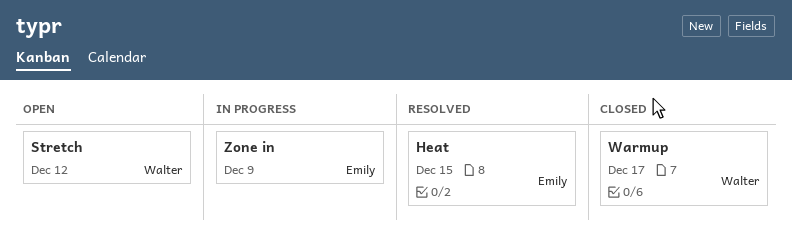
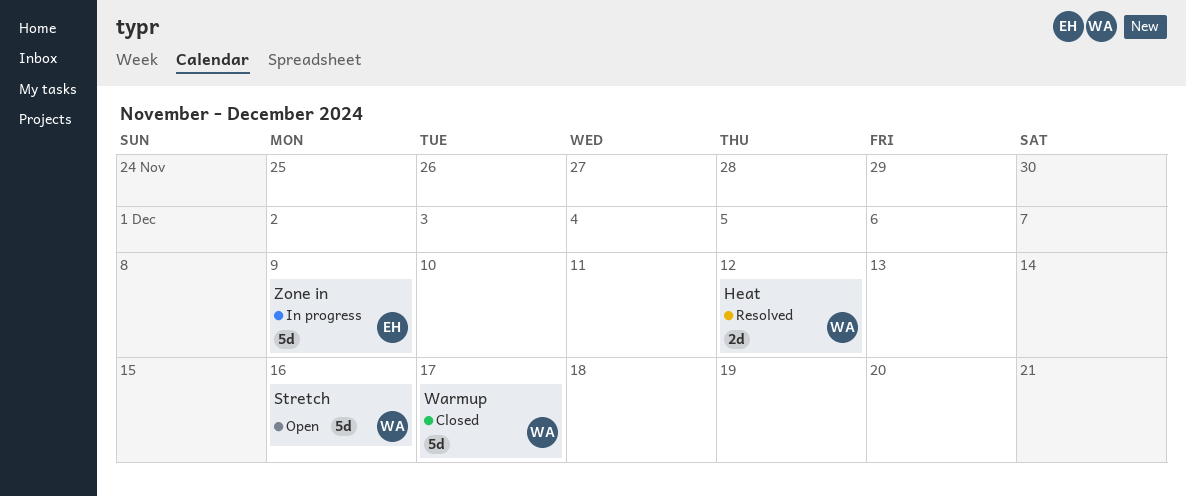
Heat, owner: Emily -> Walter
Heat, due: Dec 15 -> Dec 12
Stretch, due: Dec 12 -> Dec 16

